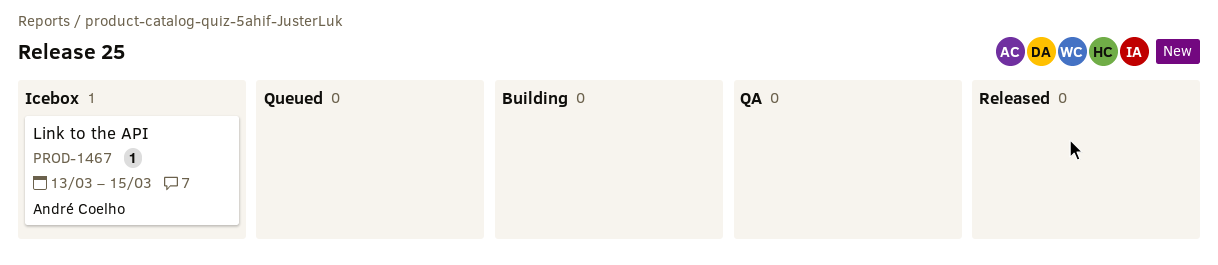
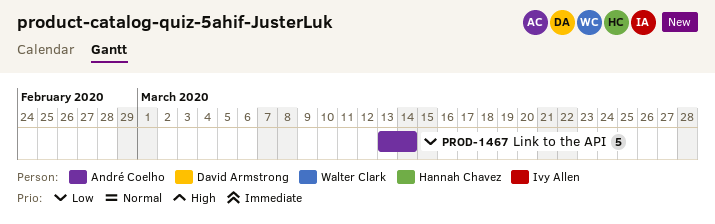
PROD-1467, estimate: 1 -> 5
PROD-1467, due: Mar 15 -> Mar 14

